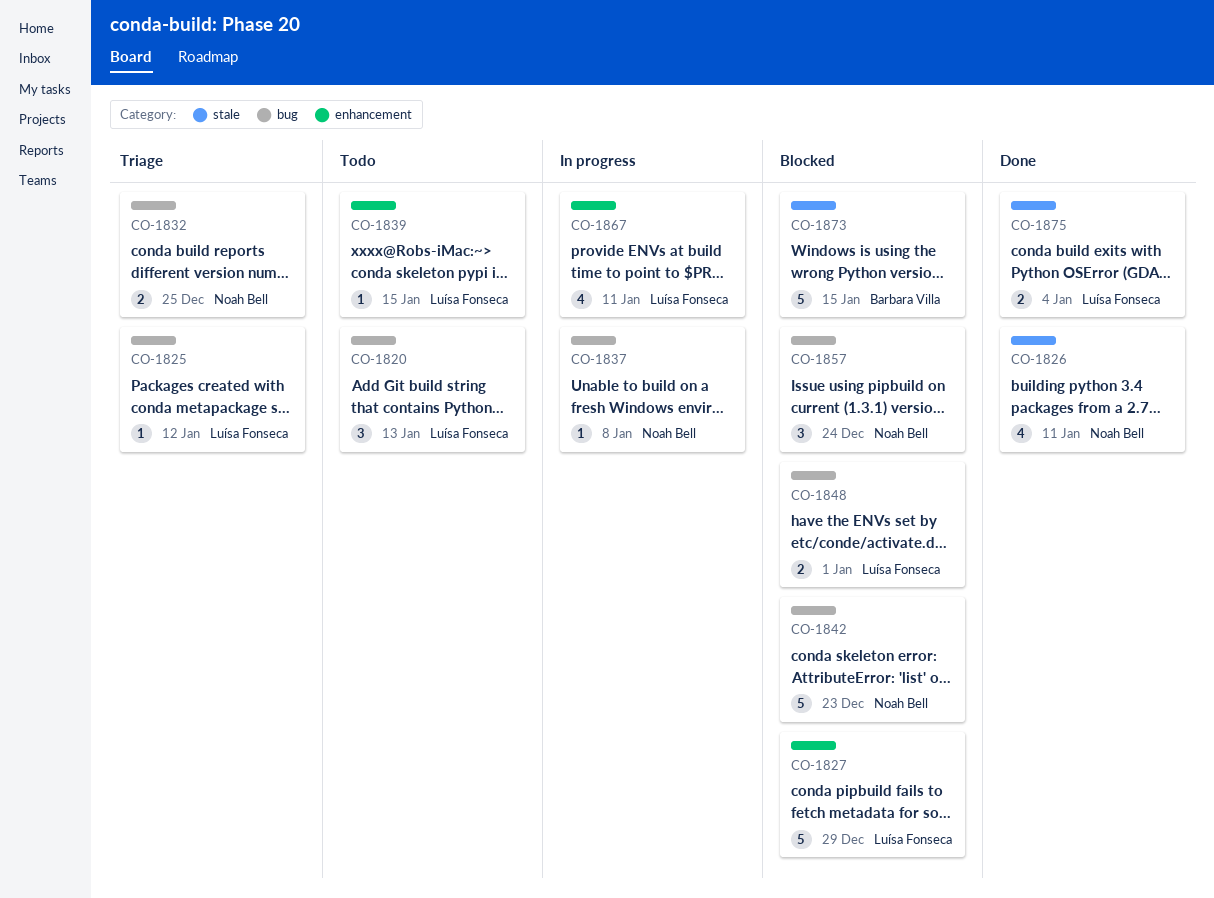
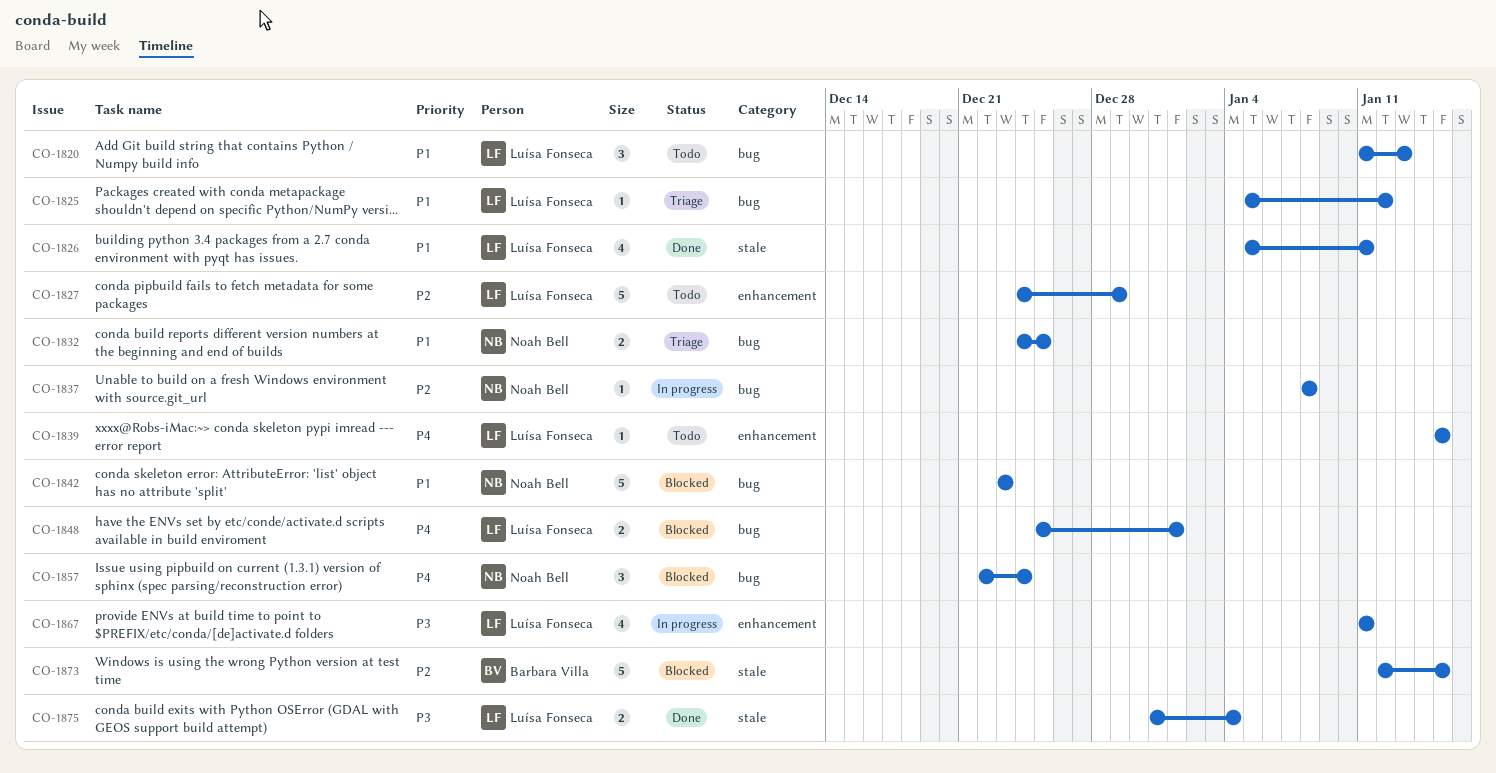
CO-1826, owner: Noah Bell -> Luísa Fonseca
CO-1827, status: Blocked -> Todo

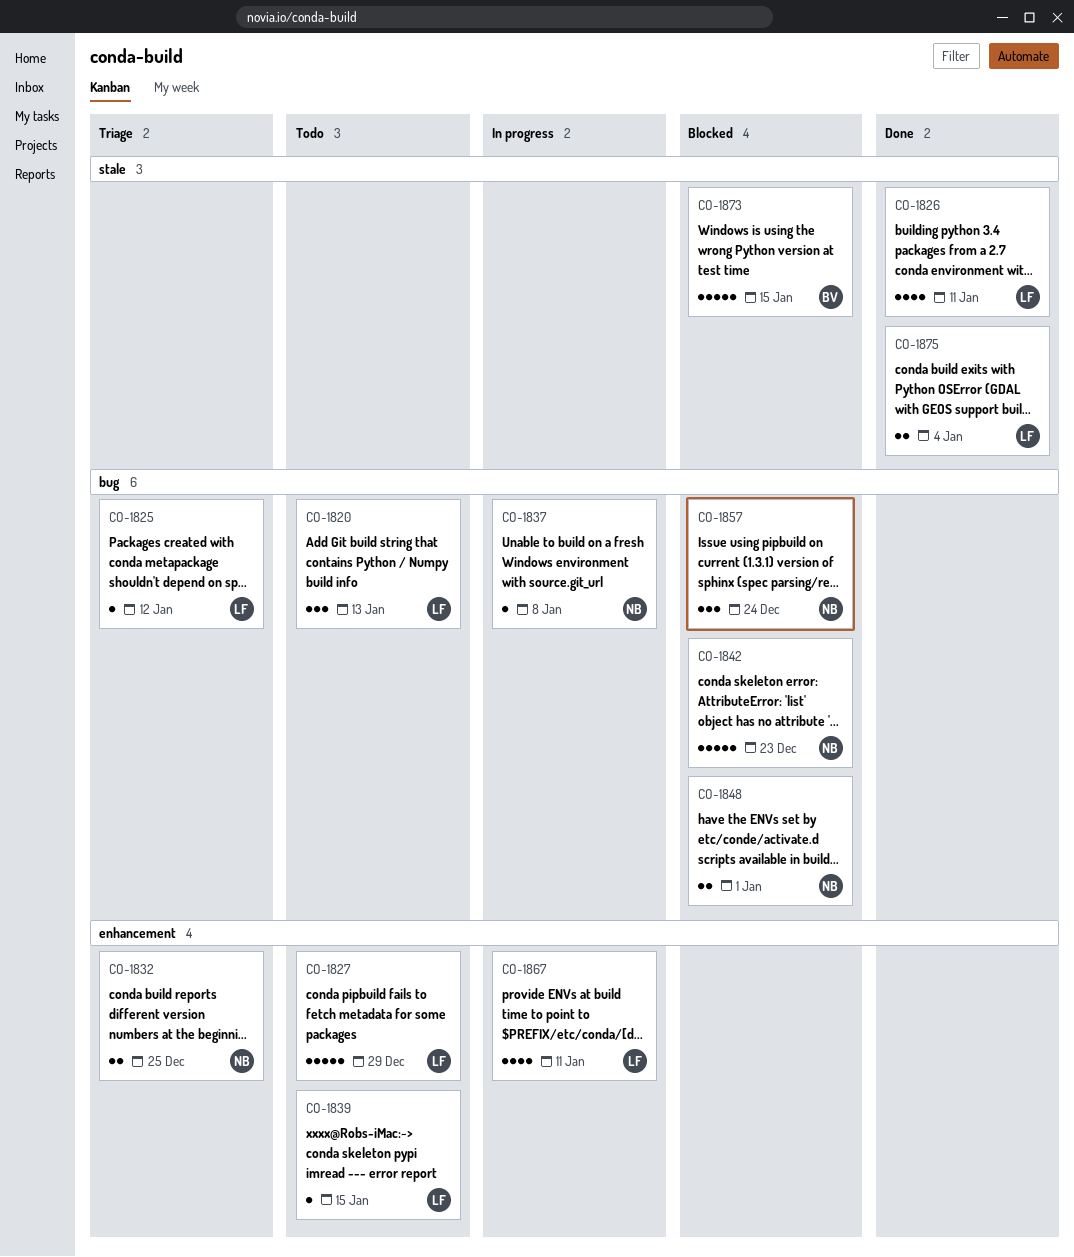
CO-1832, label: bug -> enhancement
CO-1848, owner: Luísa Fonseca -> Noah Bell

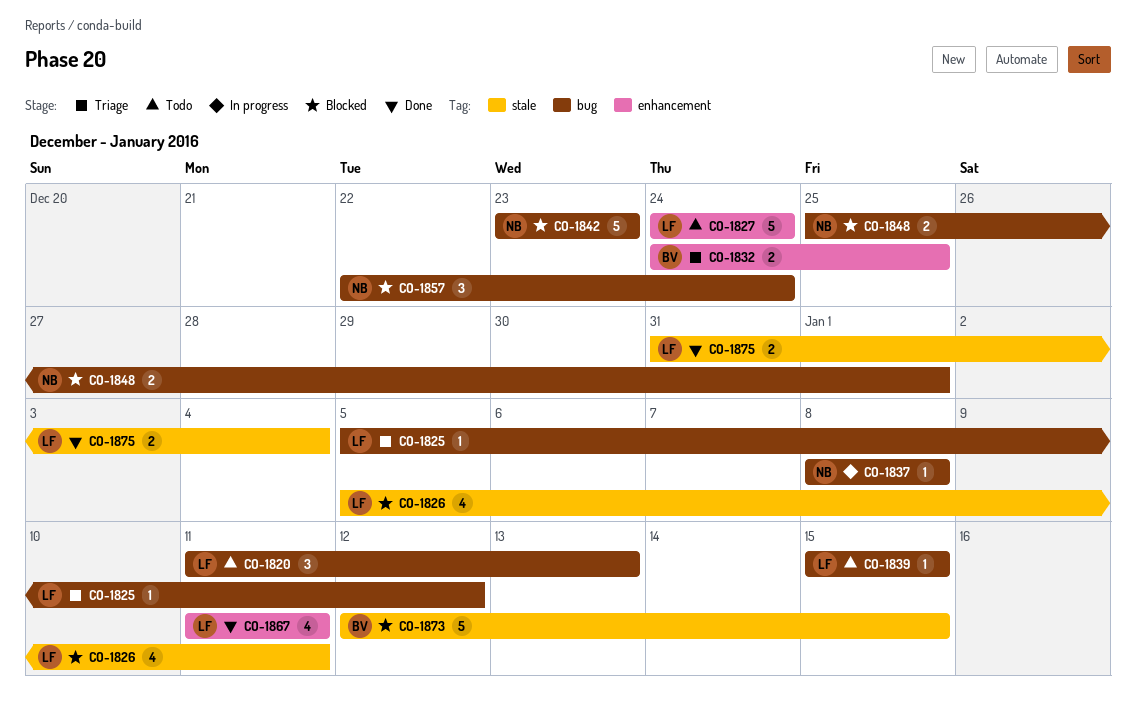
CO-1826, status: Done -> Blocked
CO-1827, due: Dec 29 -> Dec 24
CO-1832, owner: NB -> BV
CO-1839, label: enhancement -> bug
CO-1867, status: In progress -> Done

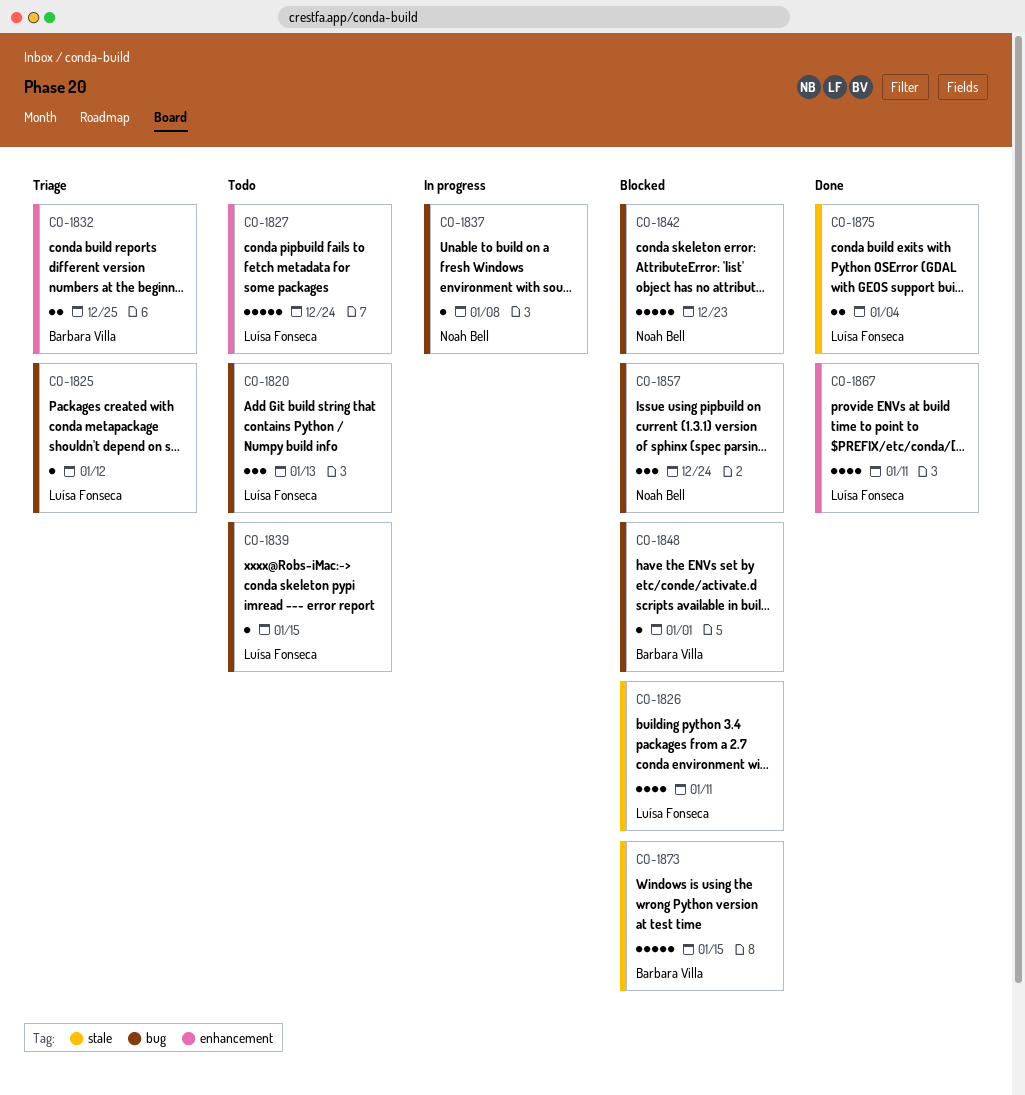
CO-1848, owner: Noah Bell -> Barbara Villa
CO-1848, estimate: 2 -> 1

